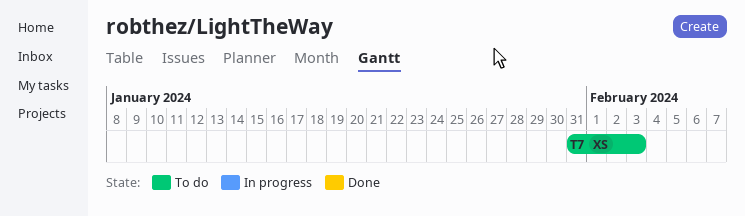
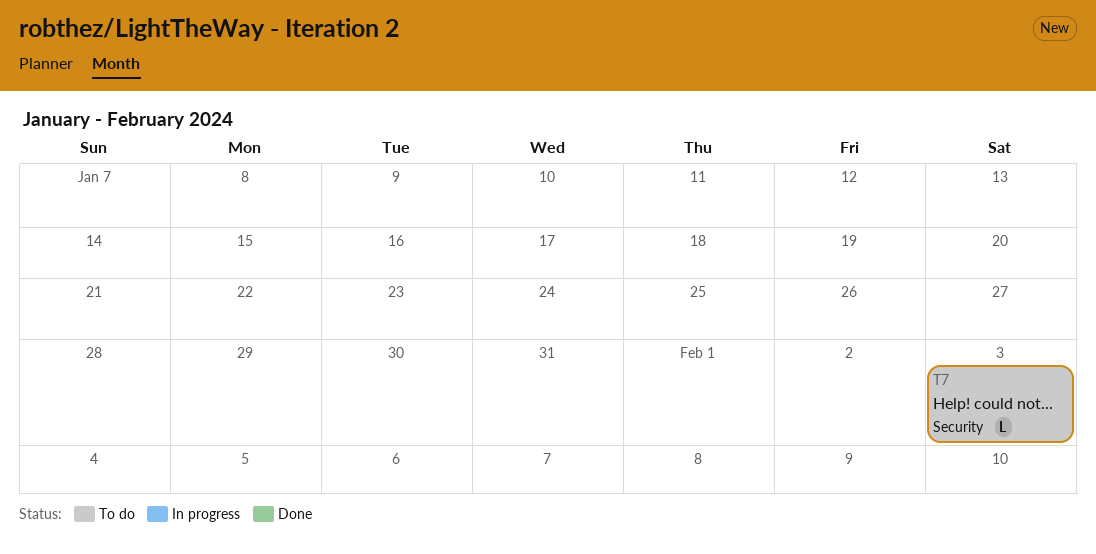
T7, estimate: XS -> L

